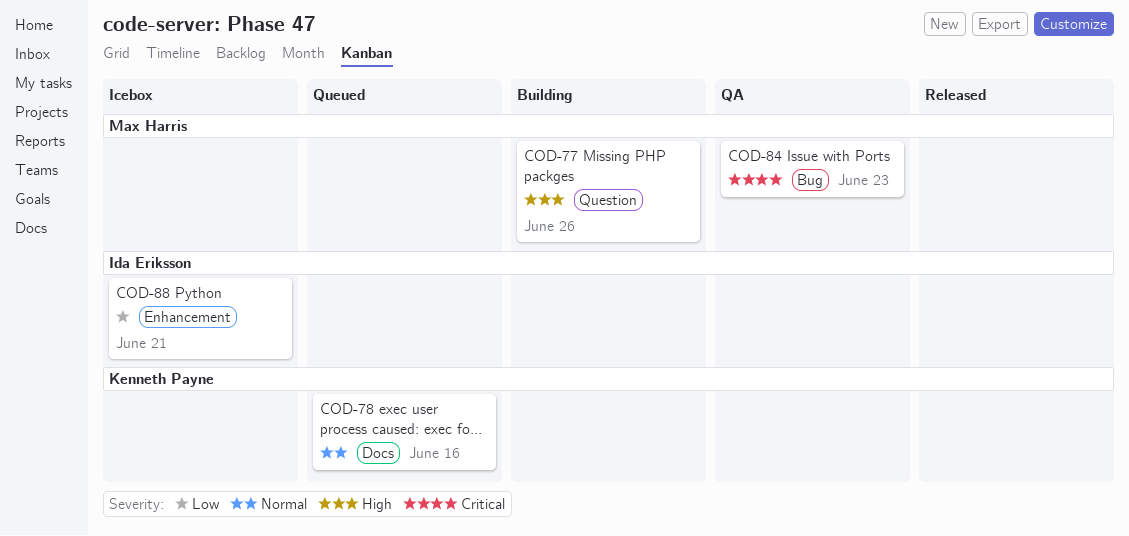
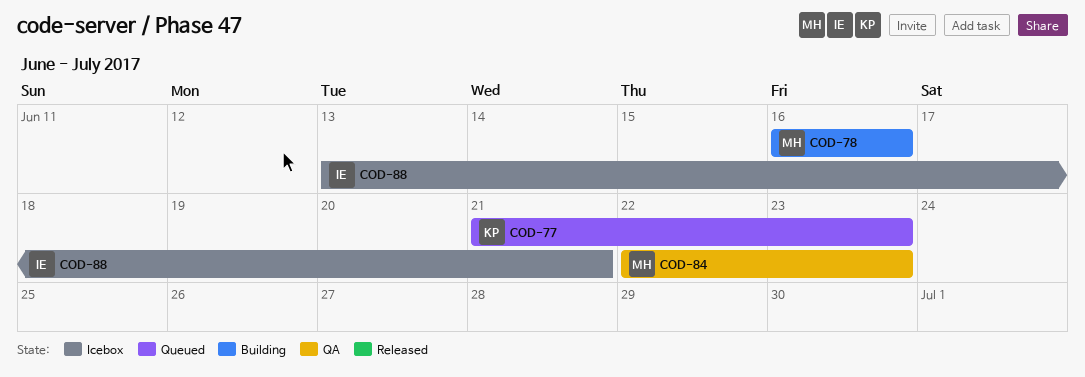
COD-77, status: Building -> Queued
COD-77, owner: Max Harris -> Kenneth Payne
COD-77, due: Jun 26 -> Jun 23
COD-78, status: Queued -> Building
COD-78, owner: Kenneth Payne -> Max Harris

